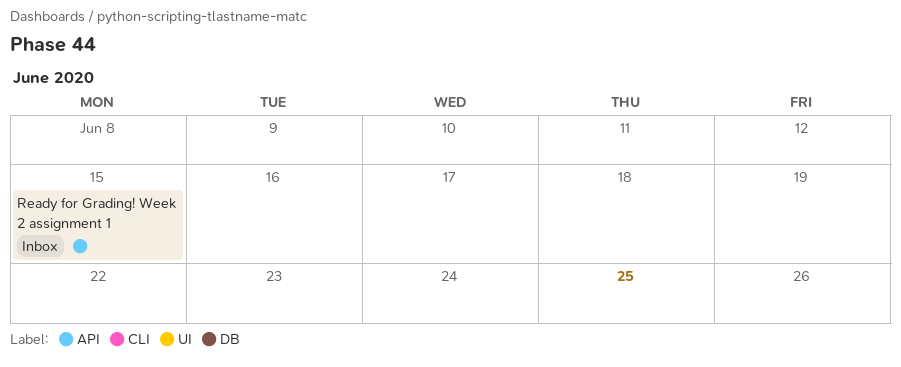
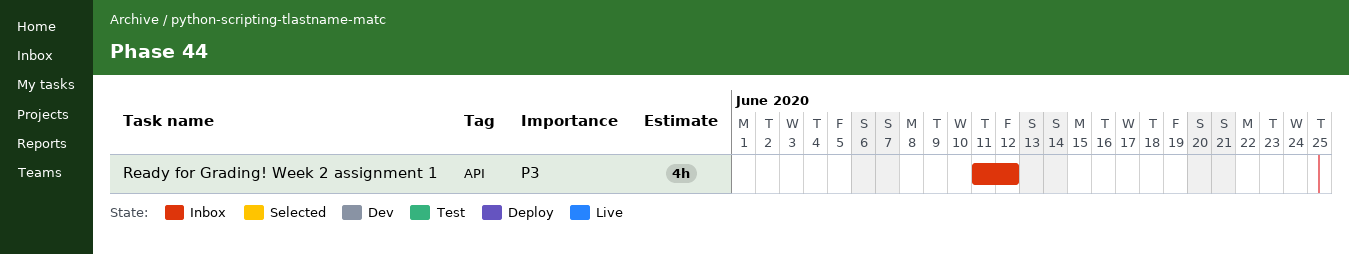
Ready for Grading! Week 2 assignment 1, due: Jun 15 -> Jun 12

